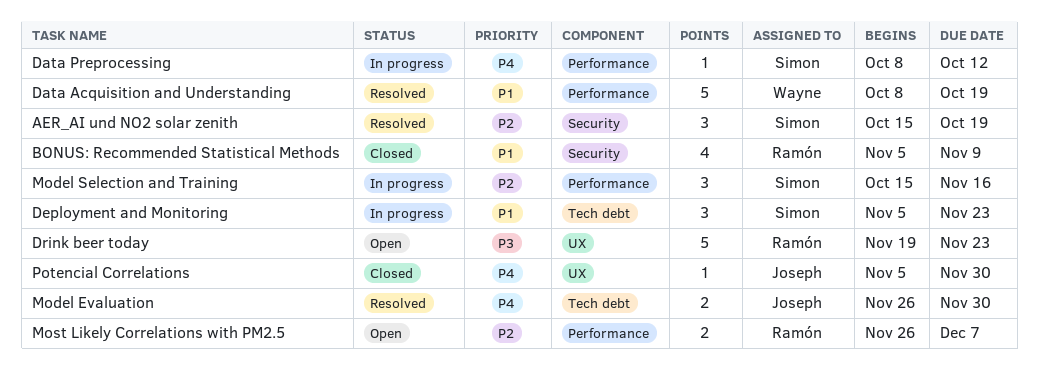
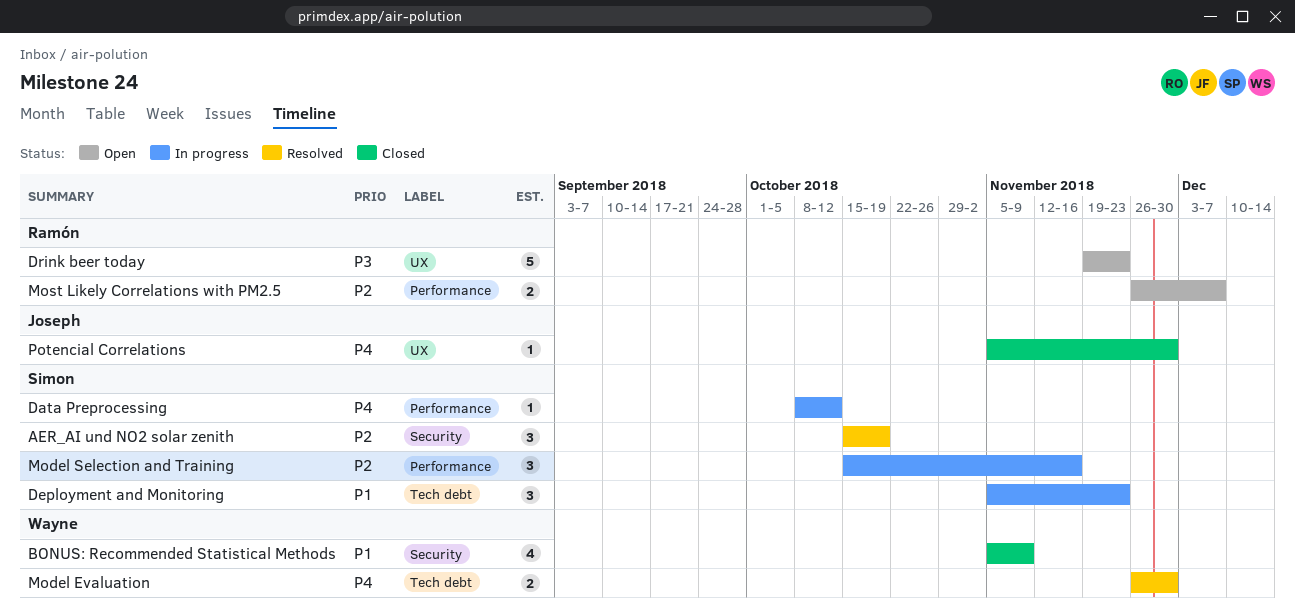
BONUS: Recommended Statistical Methods, owner: Ramón -> Wayne
Data Acquisition and Understanding: present -> none
Model Evaluation, owner: Joseph -> Wayne

